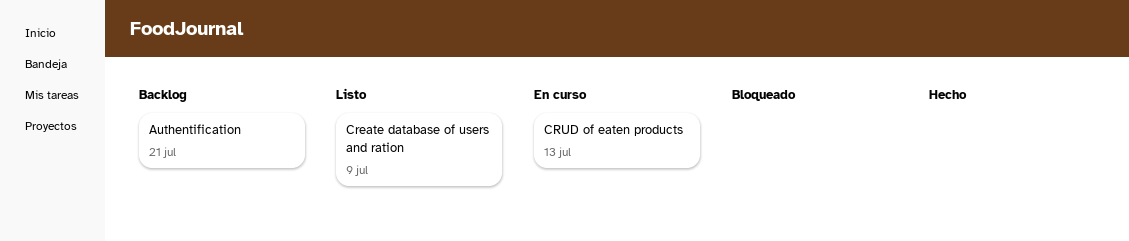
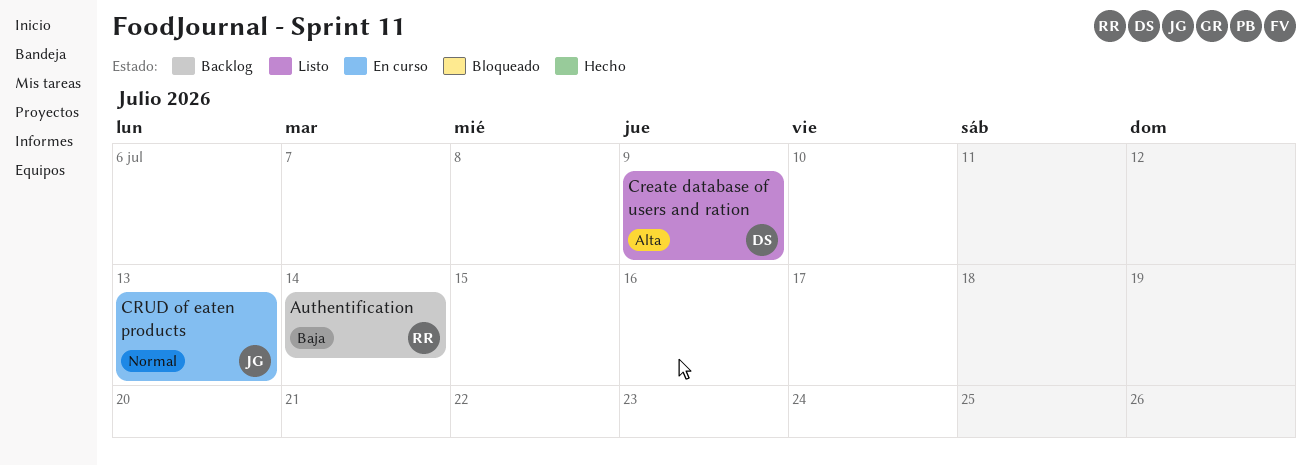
Authentification, due: Jul 21 -> Jul 14

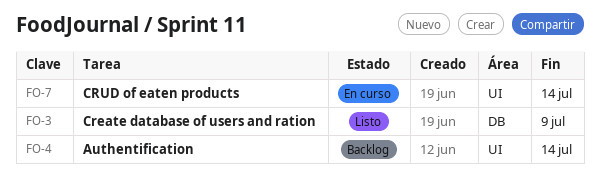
CRUD of eaten products, due: Jul 13 -> Jul 14

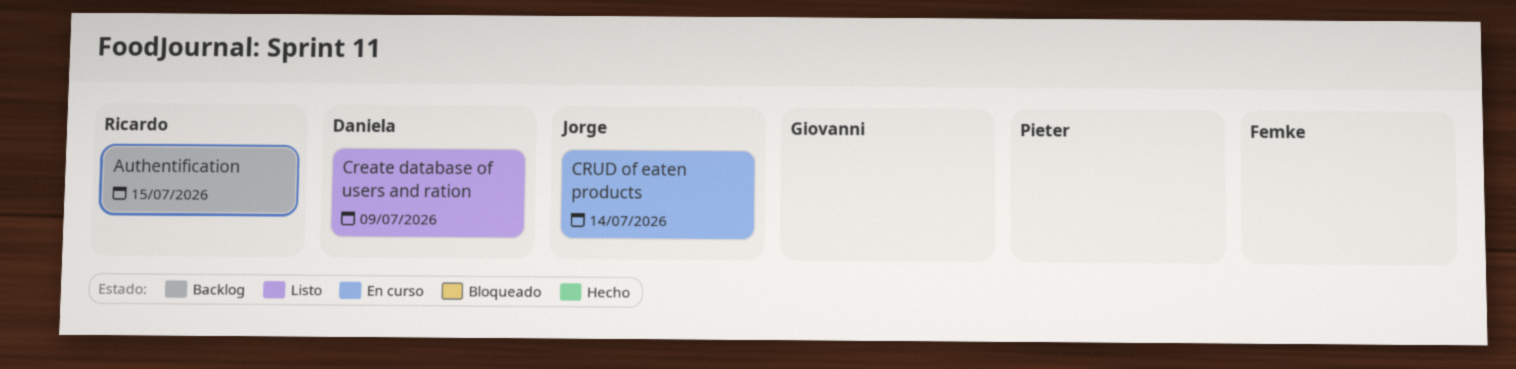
Authentification, due: Jul 14 -> Jul 15

